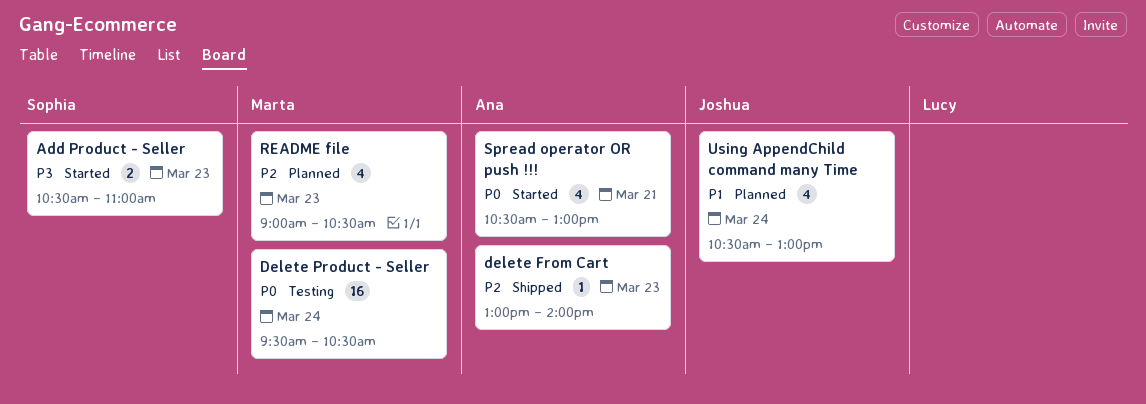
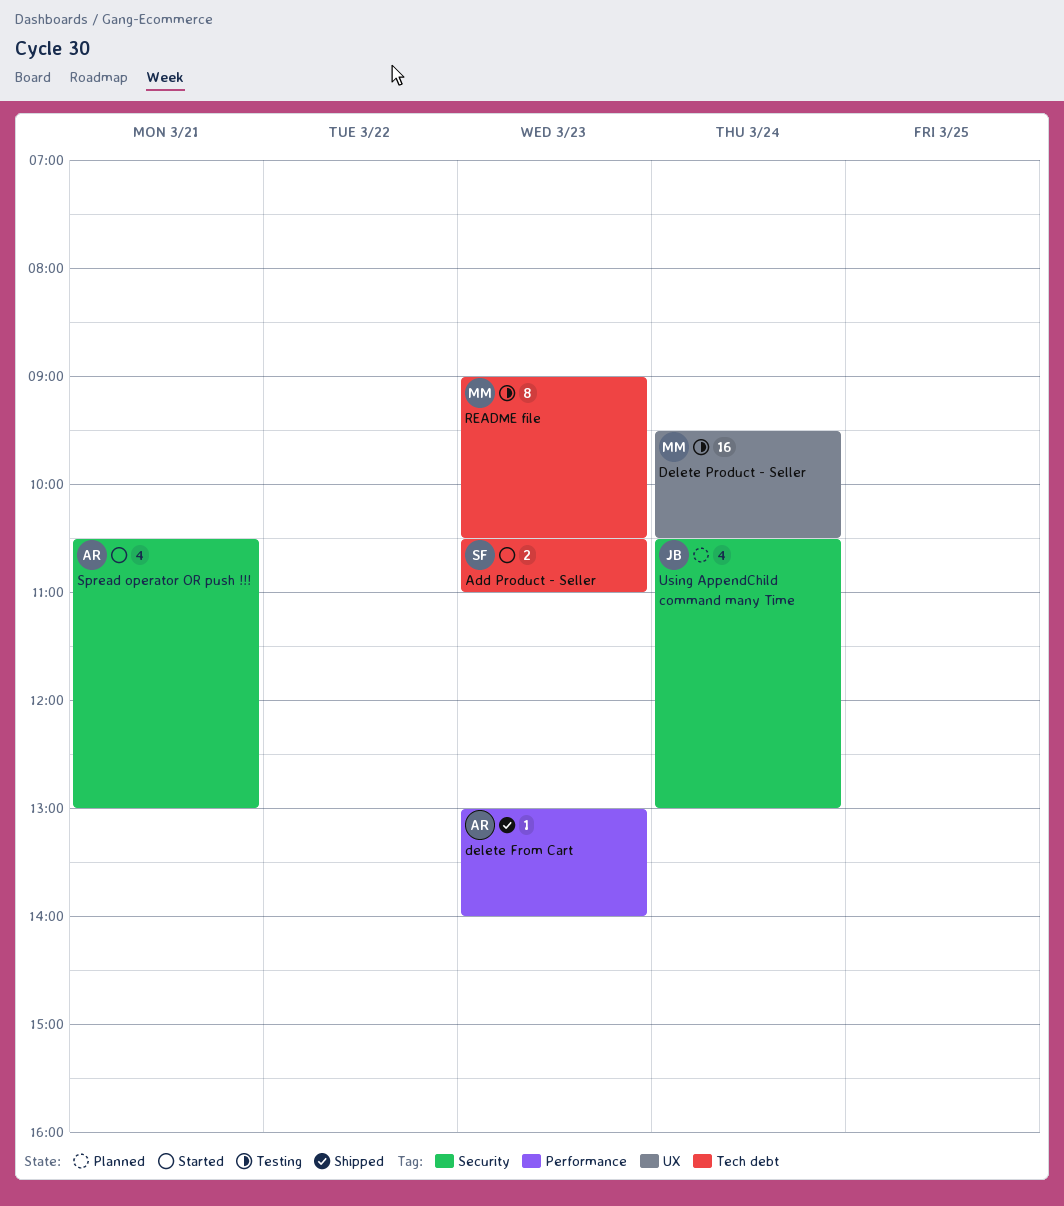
README file, status: Planned -> Testing
README file, estimate: 4 -> 8

